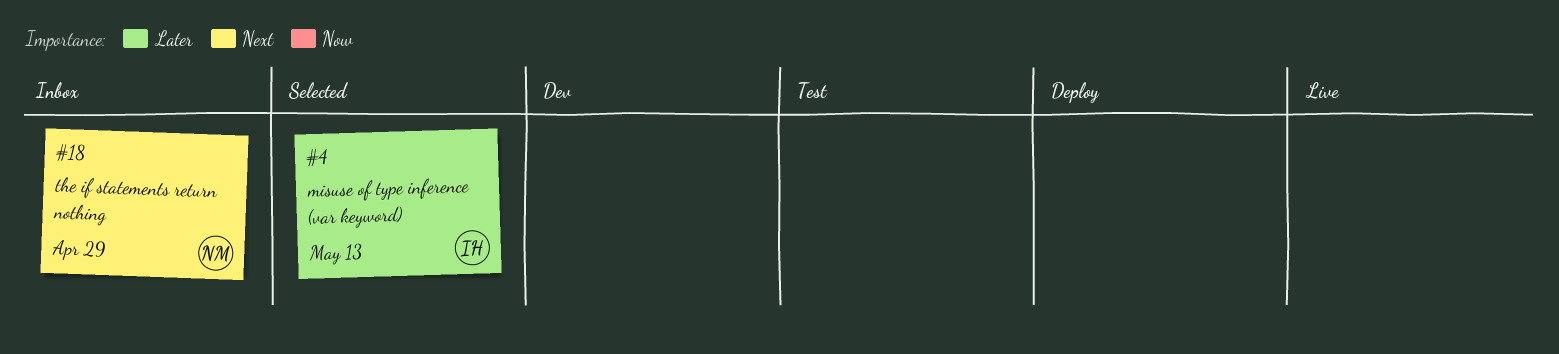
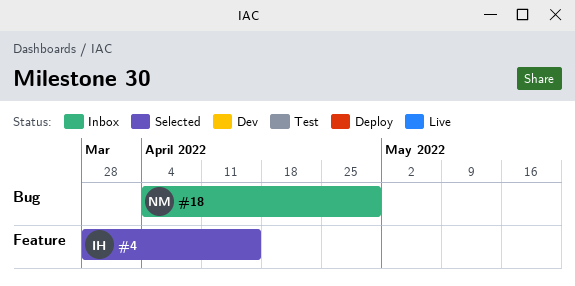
#4, due: May 13 -> Apr 15

